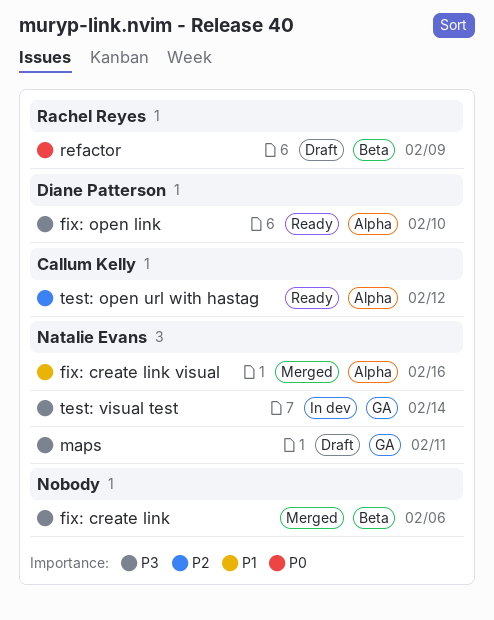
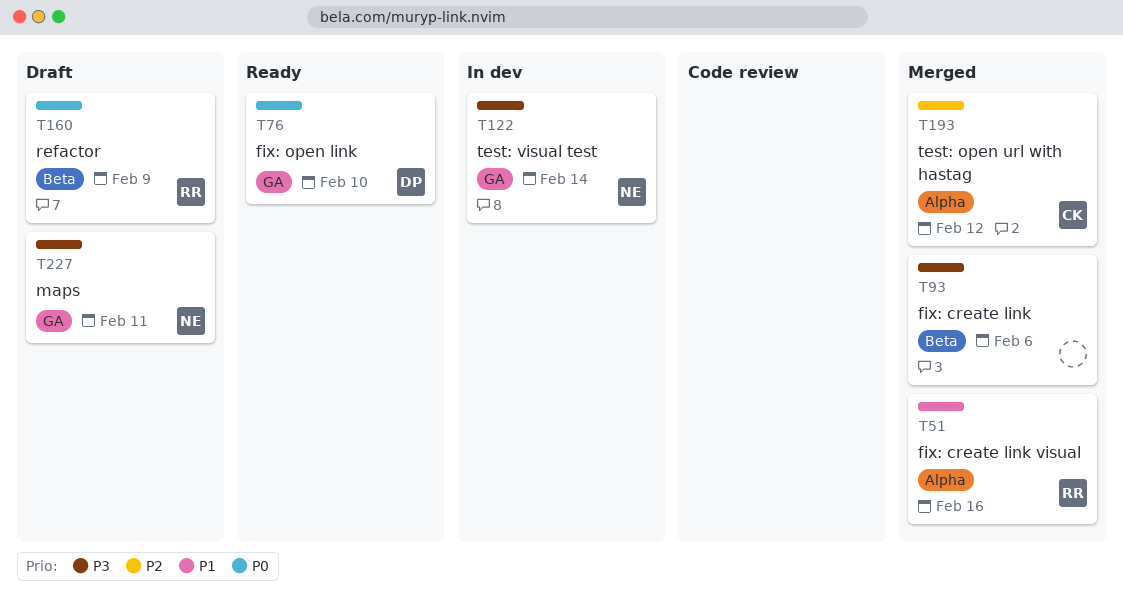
fix: create link visual, owner: Natalie Evans -> Rachel Reyes
fix: open link, priority: P3 -> P0
fix: open link, label: Alpha -> GA
test: open url with hastag, status: Ready -> Merged

